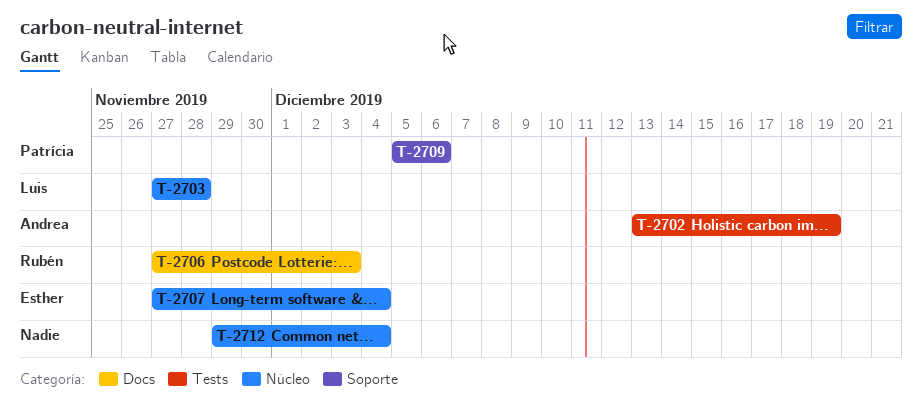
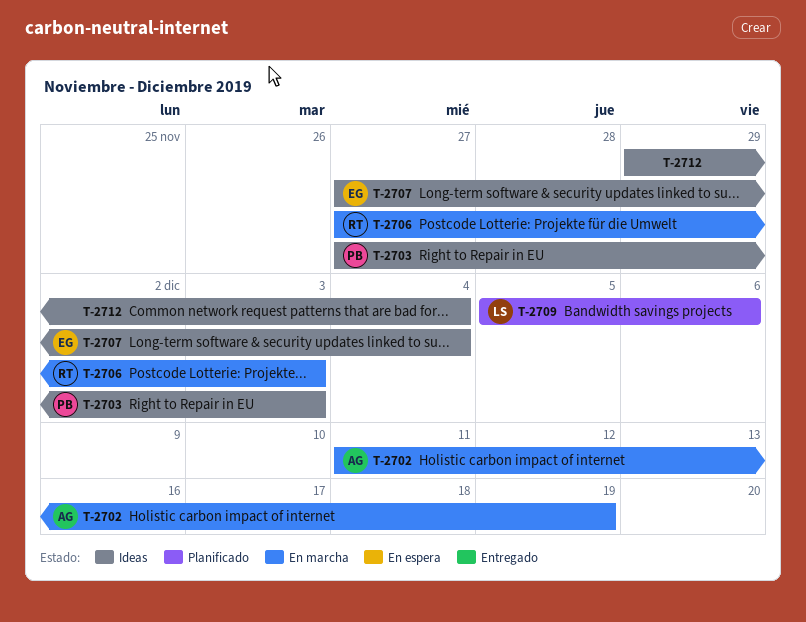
T-2702, start: Dec 13 -> Dec 11
T-2703, owner: Luis -> Patrícia
T-2703, due: Nov 28 -> Dec 3
T-2709, owner: Patrícia -> Luis

